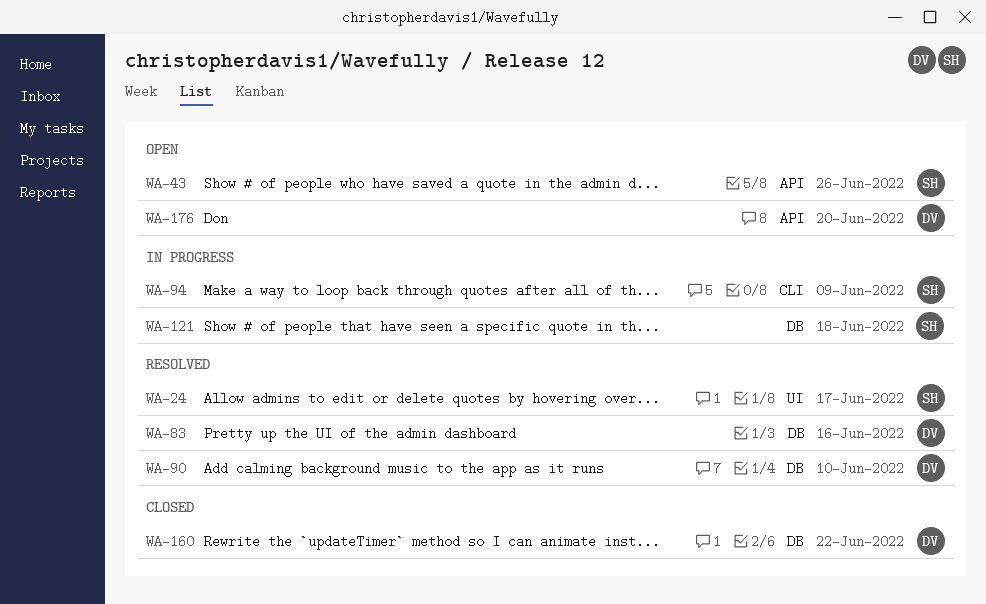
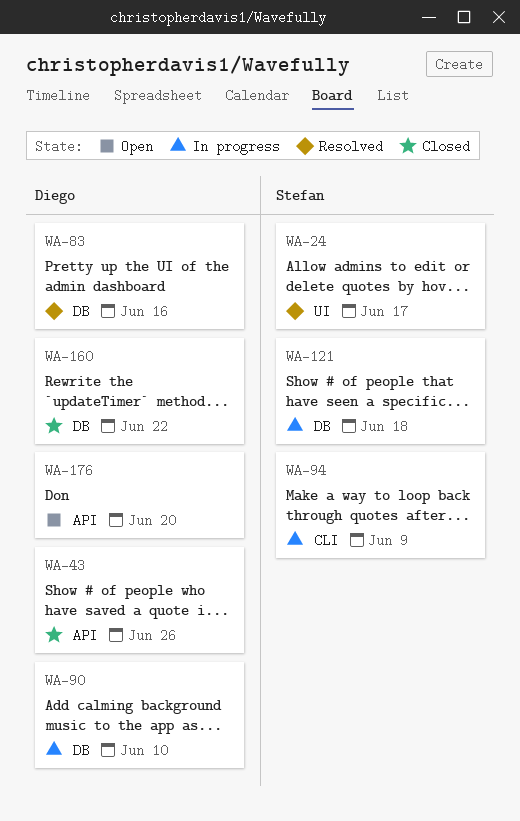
WA-43, status: Open -> Closed
WA-43, owner: Stefan -> Diego
WA-90, status: Resolved -> In progress

